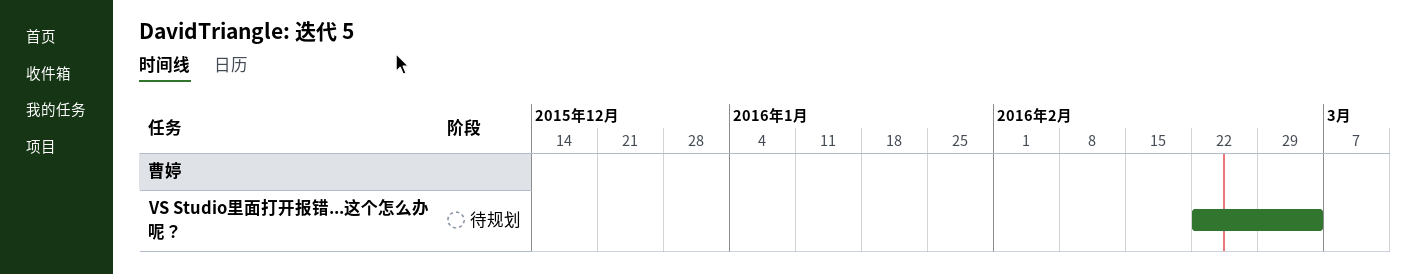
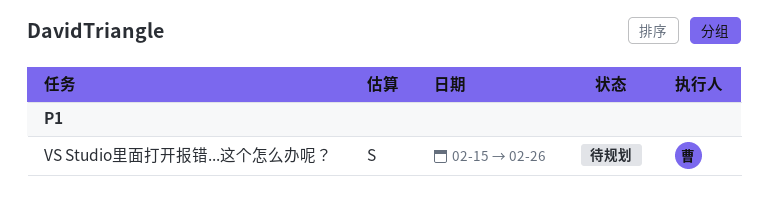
VS Studio里面打开报错...这个怎么办呢？, start: Feb 22 -> Feb 15
VS Studio里面打开报错...这个怎么办呢？, due: Mar 4 -> Feb 26

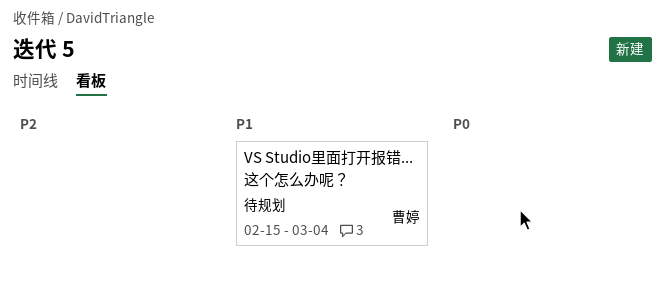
VS Studio里面打开报错...这个怎么办呢？, due: Feb 26 -> Mar 4

